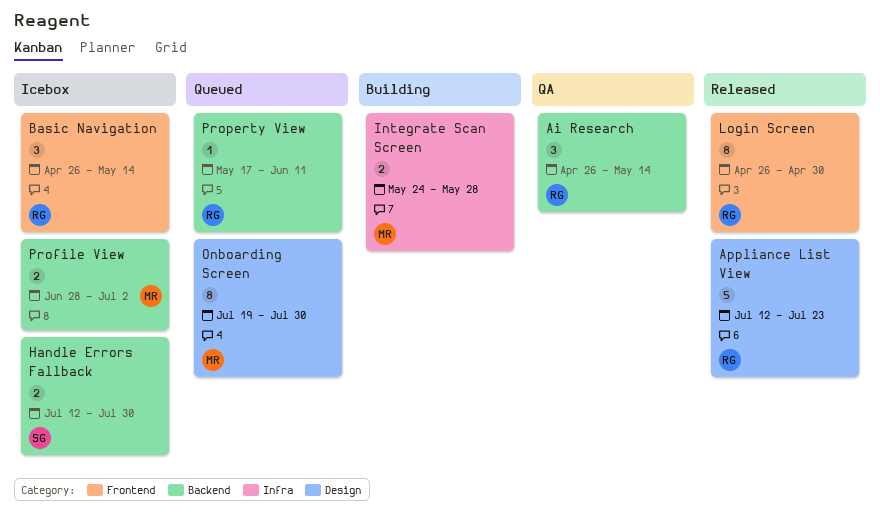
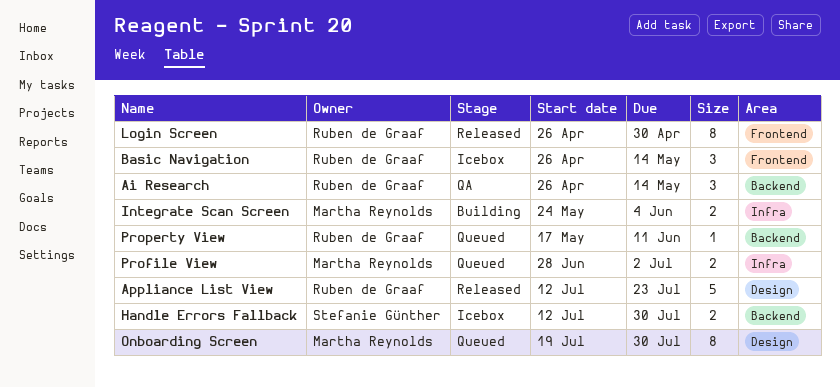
Integrate Scan Screen, due: May 28 -> Jun 4
Profile View, status: Icebox -> Queued
Profile View, label: Backend -> Infra

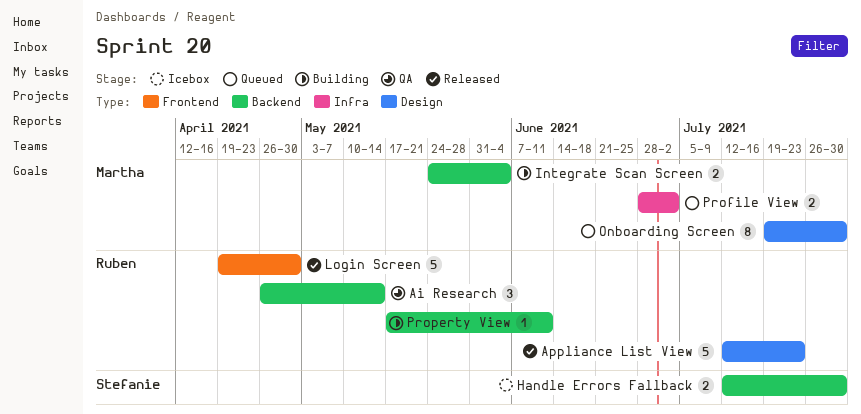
Basic Navigation: present -> none
Integrate Scan Screen, label: Infra -> Backend
Login Screen, estimate: 8 -> 5
Login Screen, start: Apr 26 -> Apr 19
Property View, status: Queued -> Building

